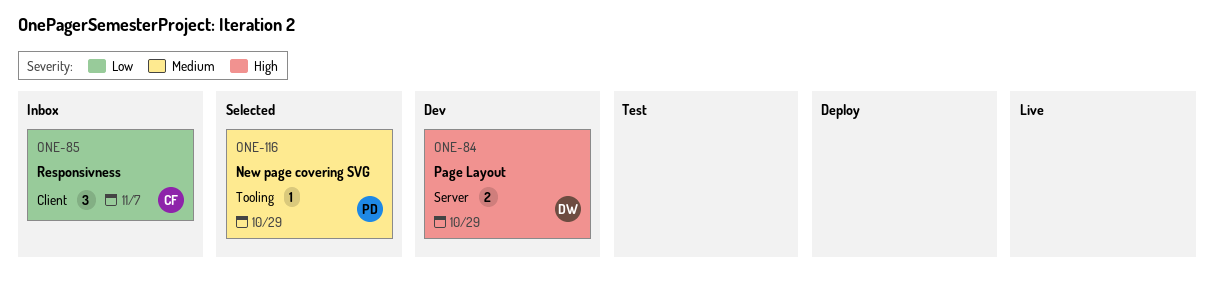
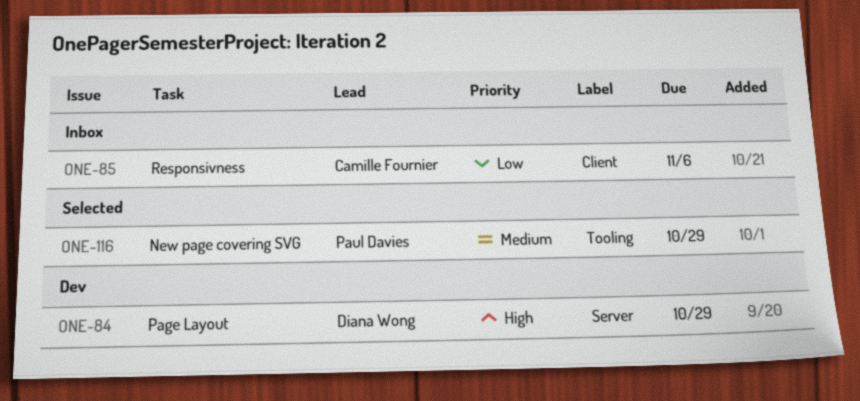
ONE-85, due: Nov 7 -> Nov 6

